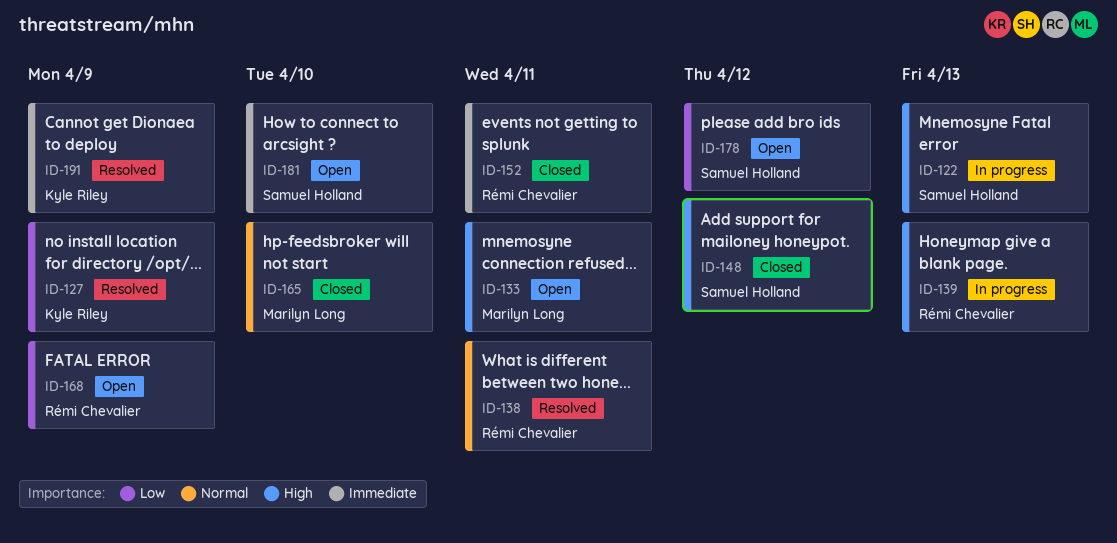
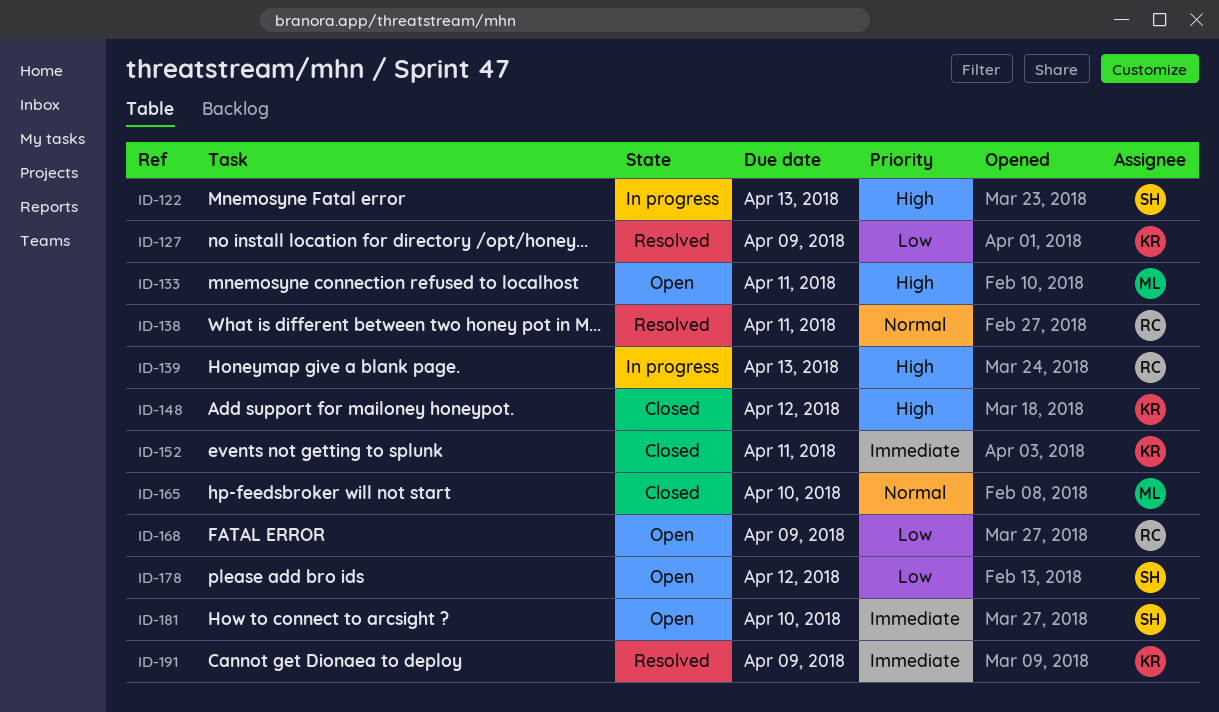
ID-148, owner: Samuel Holland -> Kyle Riley
ID-152, owner: Rémi Chevalier -> Kyle Riley

